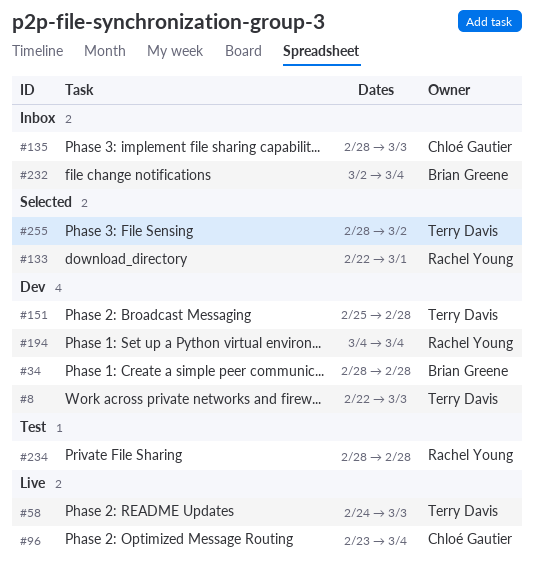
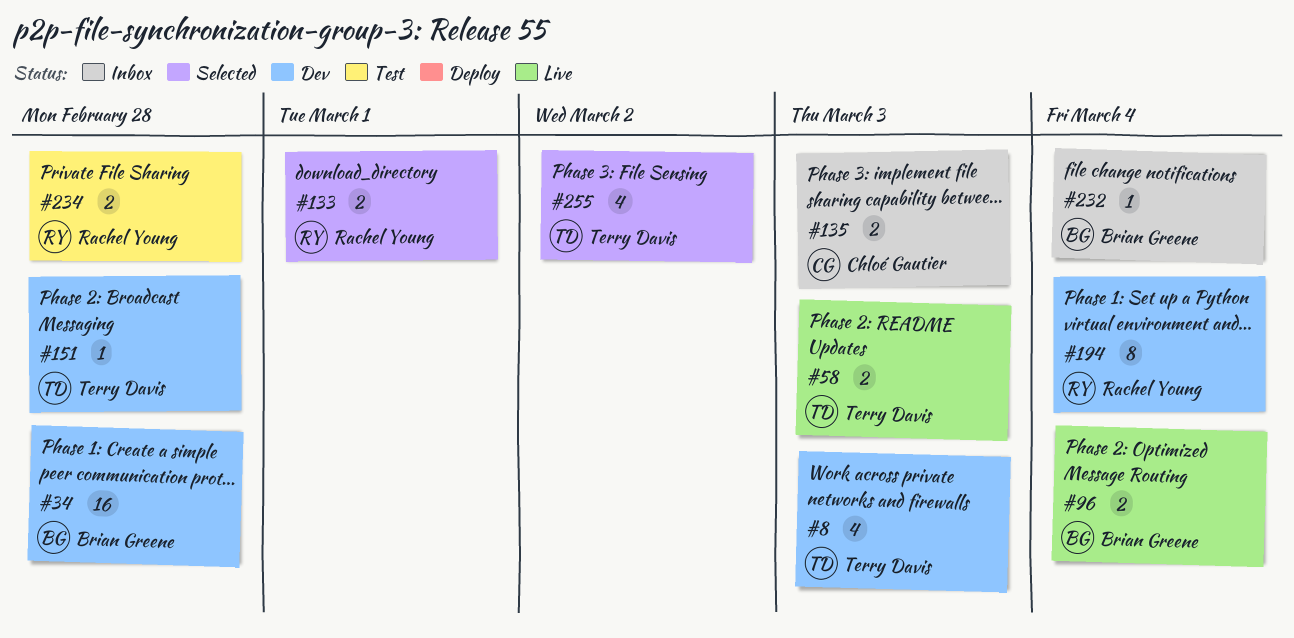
#96, owner: Chloé Gautier -> Brian Greene

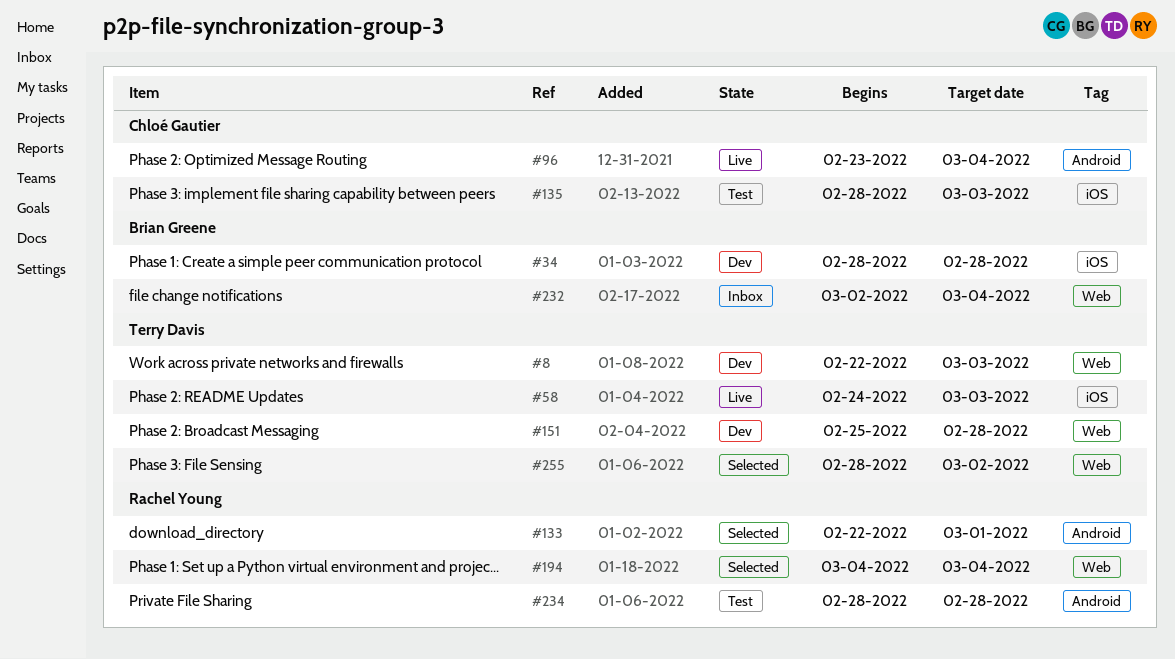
#96, owner: Brian Greene -> Chloé Gautier
#135, status: Inbox -> Test
#194, status: Dev -> Selected

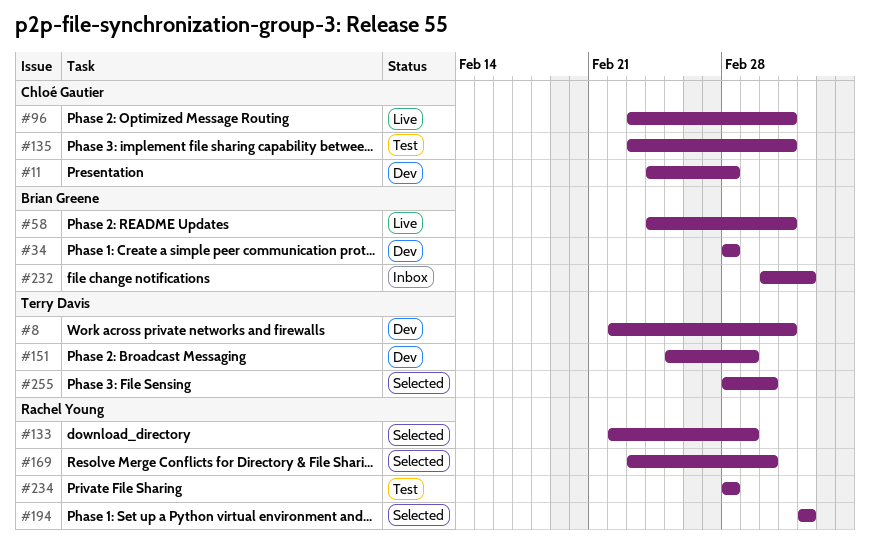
#11: none -> present
#58, owner: Terry Davis -> Brian Greene
#96, due: Mar 4 -> Mar 3
#135, start: Feb 28 -> Feb 23
#151, due: Feb 28 -> Mar 1
#169: none -> present

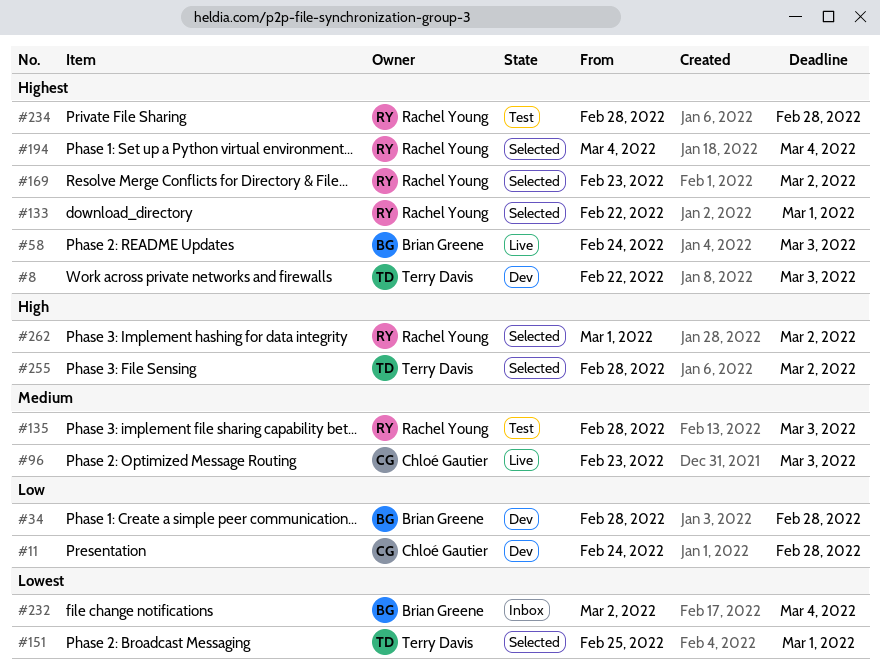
#135, owner: Chloé Gautier -> Rachel Young
#135, start: Feb 23 -> Feb 28
#151, status: Dev -> Selected
#262: none -> present

